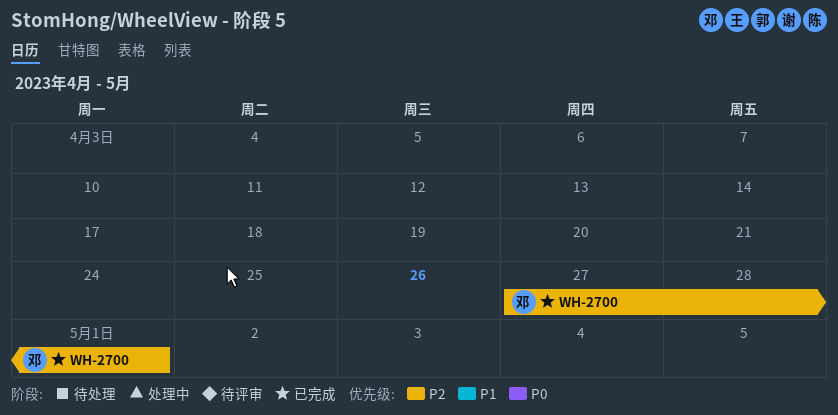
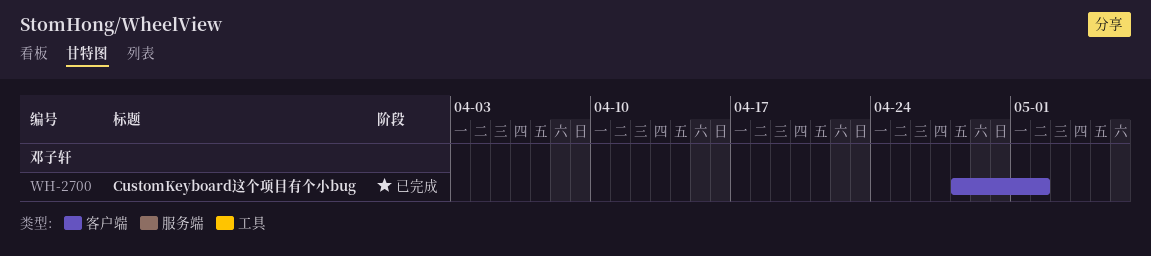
WH-2700, start: Apr 27 -> Apr 28
WH-2700, due: May 1 -> May 2

